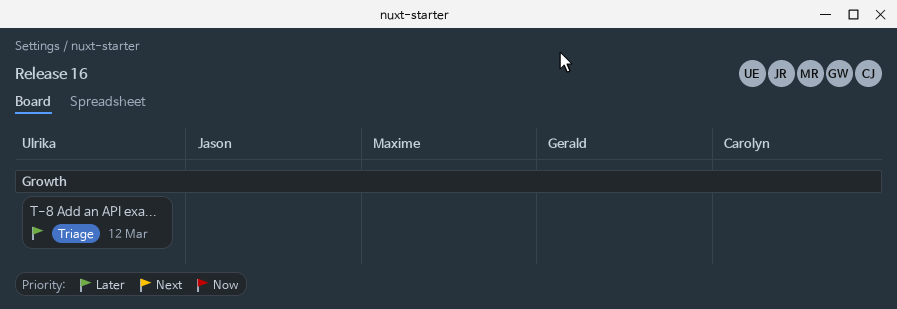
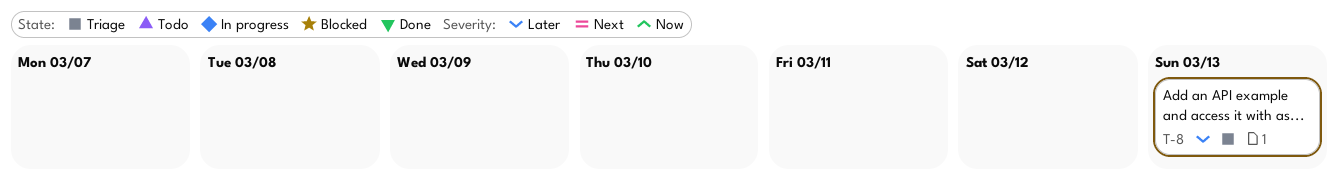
T-8, due: Mar 12 -> Mar 13

